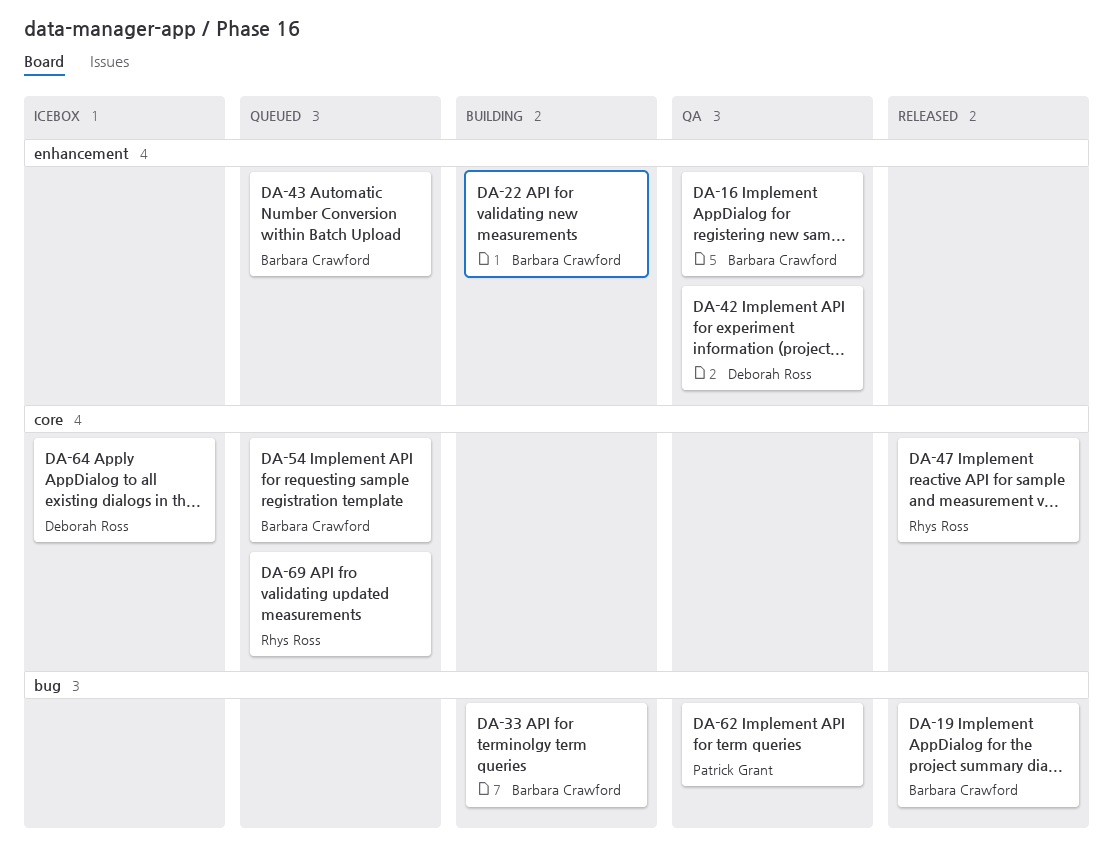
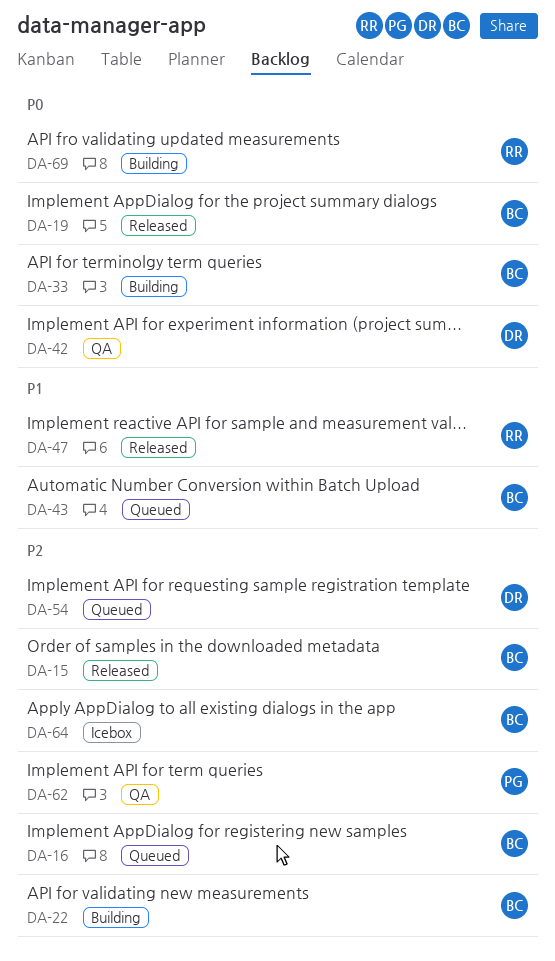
DA-15: none -> present
DA-16, status: QA -> Queued
DA-54, owner: Barbara Crawford -> Deborah Ross
DA-64, owner: Deborah Ross -> Barbara Crawford
DA-69, status: Queued -> Building

